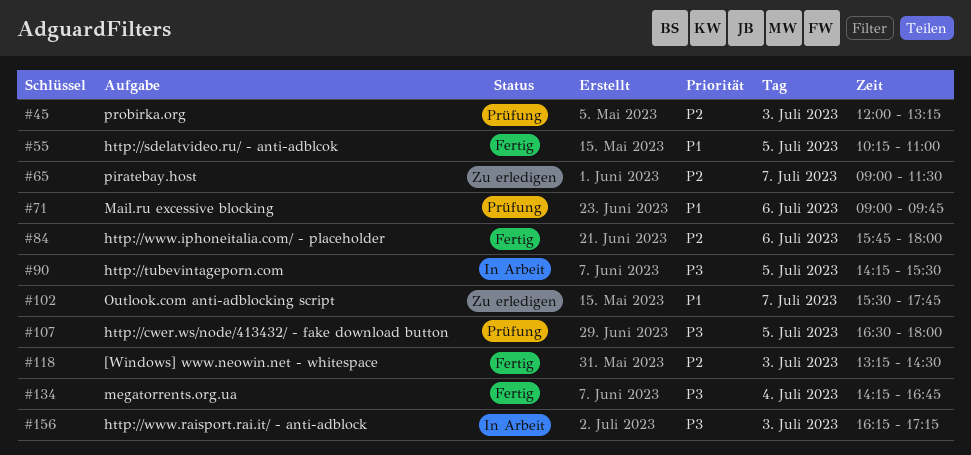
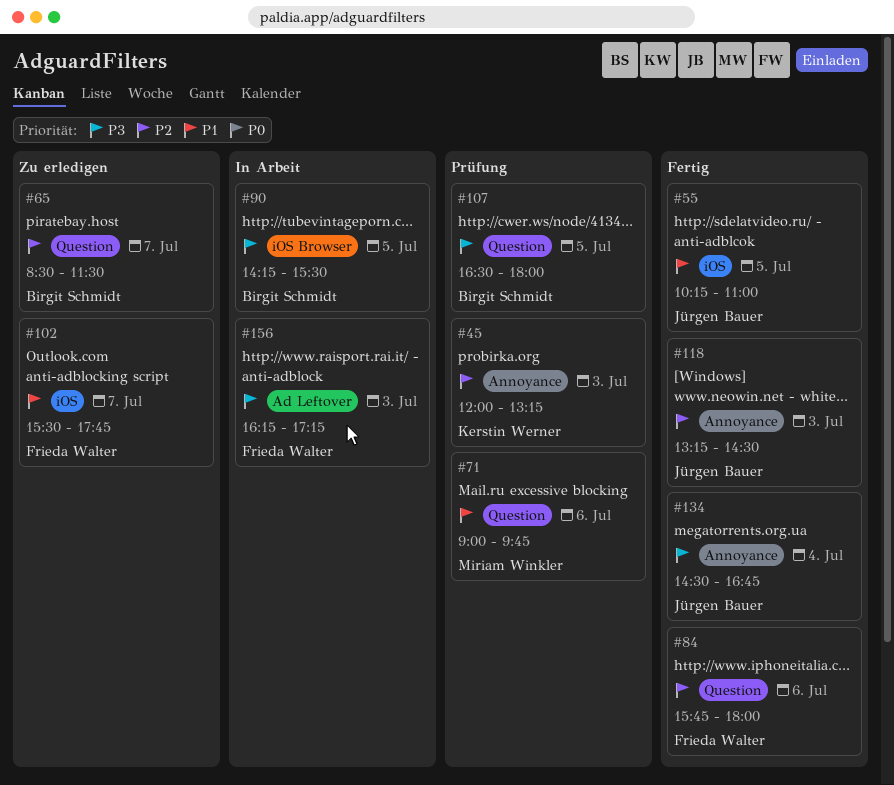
#65, begins: 09:00 -> 08:30
#134, begins: 14:15 -> 14:30

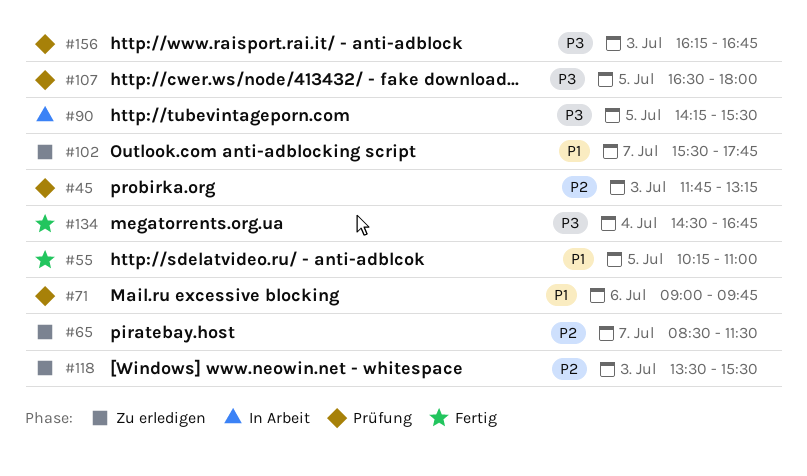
#45, begins: 12:00 -> 11:45
#84: present -> none
#118, status: Fertig -> Zu erledigen
#118, begins: 13:15 -> 13:30
#118, ends: 14:30 -> 15:30
#156, status: In Arbeit -> Prüfung
#156, ends: 17:15 -> 16:45

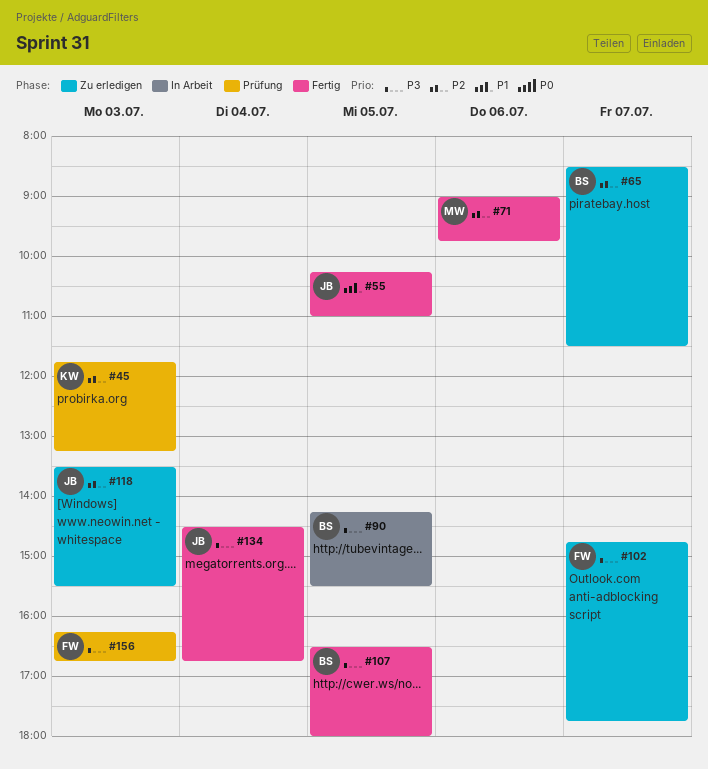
#71, status: Prüfung -> Fertig
#71, priority: P1 -> P2
#102, priority: P1 -> P3
#102, begins: 15:30 -> 14:45
#107, status: Prüfung -> Fertig

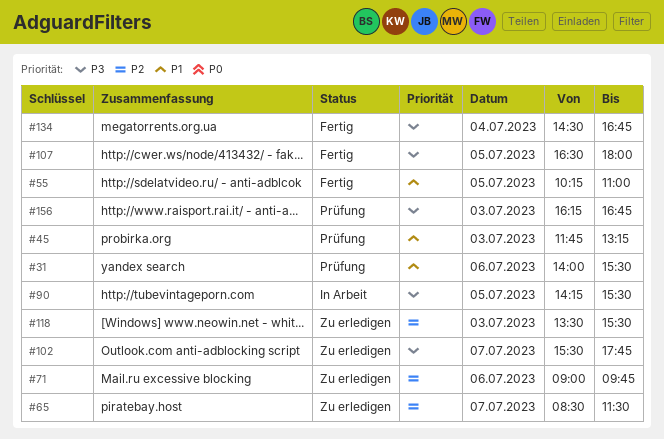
#31: none -> present
#45, priority: P2 -> P1
#71, status: Fertig -> Zu erledigen
#102, begins: 14:45 -> 15:30

